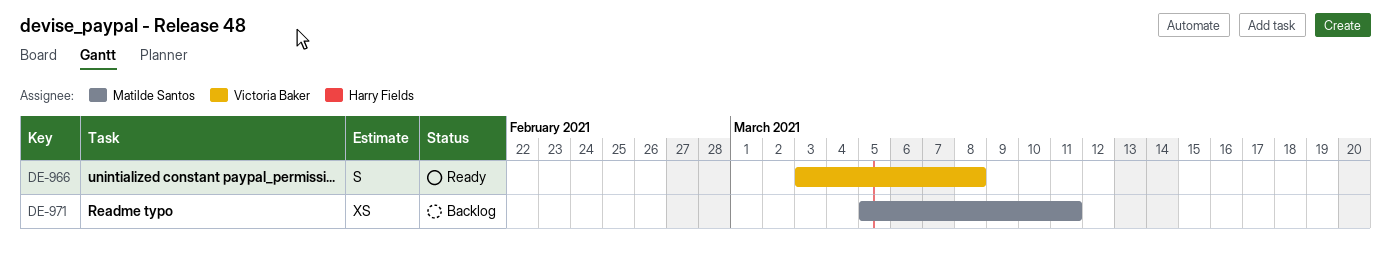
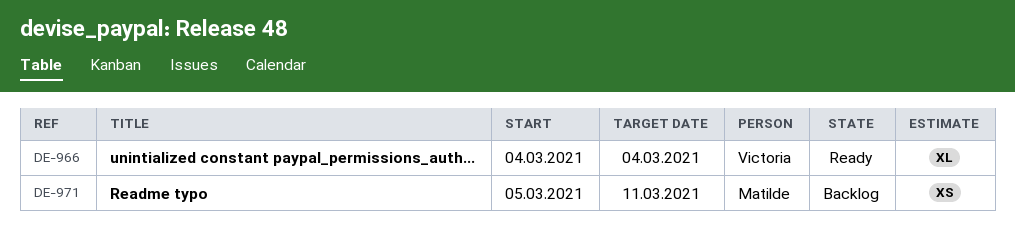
DE-966, estimate: S -> XL
DE-966, start: Mar 3 -> Mar 4
DE-966, due: Mar 8 -> Mar 4

